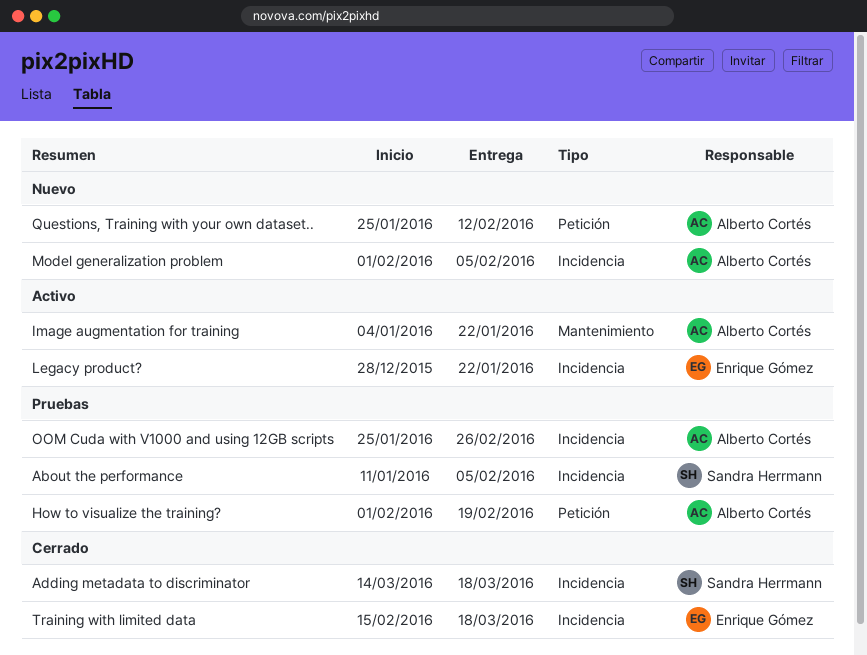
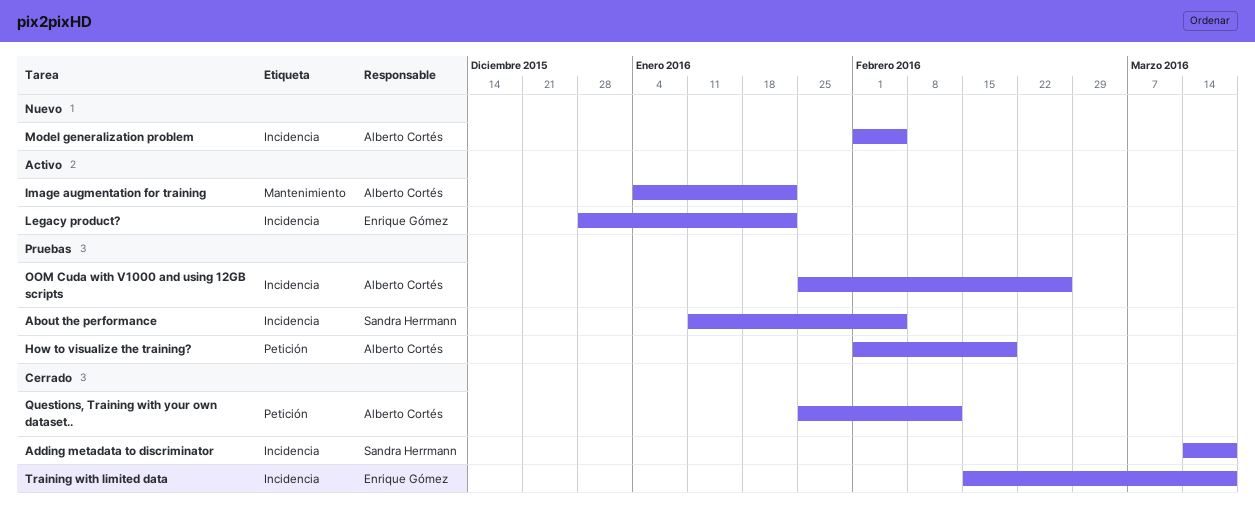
Questions, Training with your own dataset.., status: Nuevo -> Cerrado

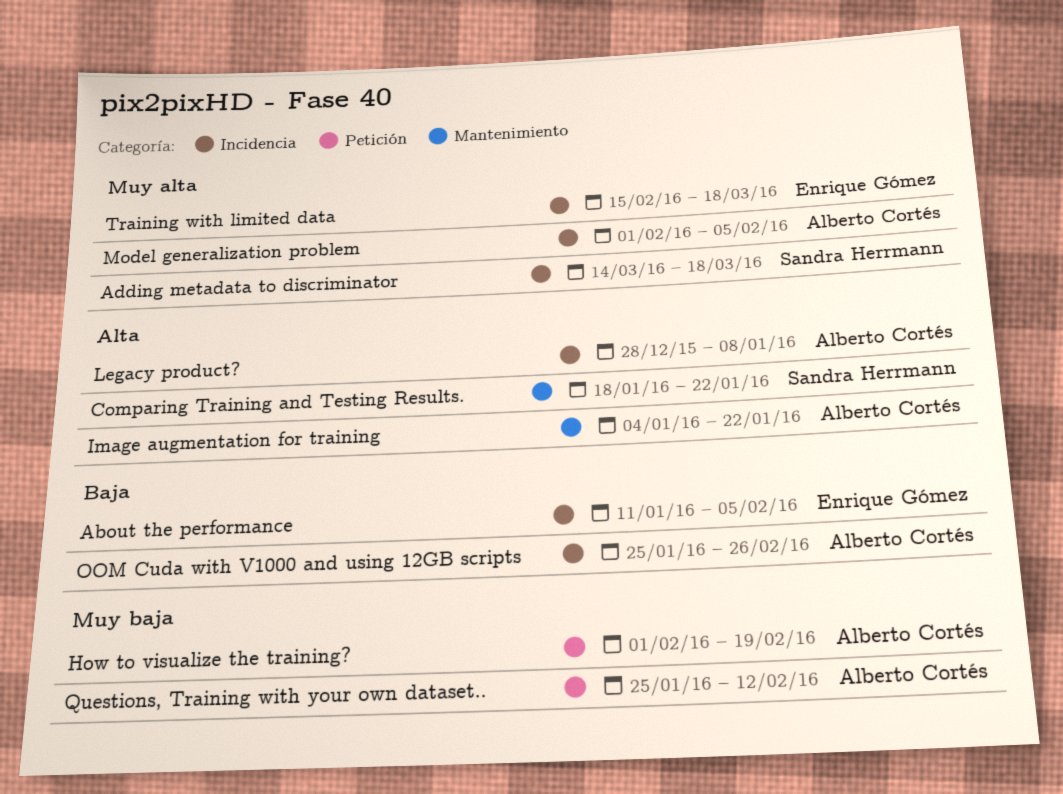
About the performance, owner: Sandra Herrmann -> Enrique Gómez
Comparing Training and Testing Results.: none -> present
Legacy product?, owner: Enrique Gómez -> Alberto Cortés
Legacy product?, due: Jan 22 -> Jan 8

